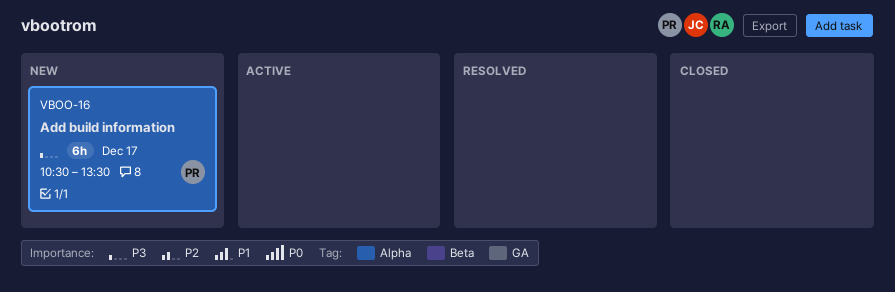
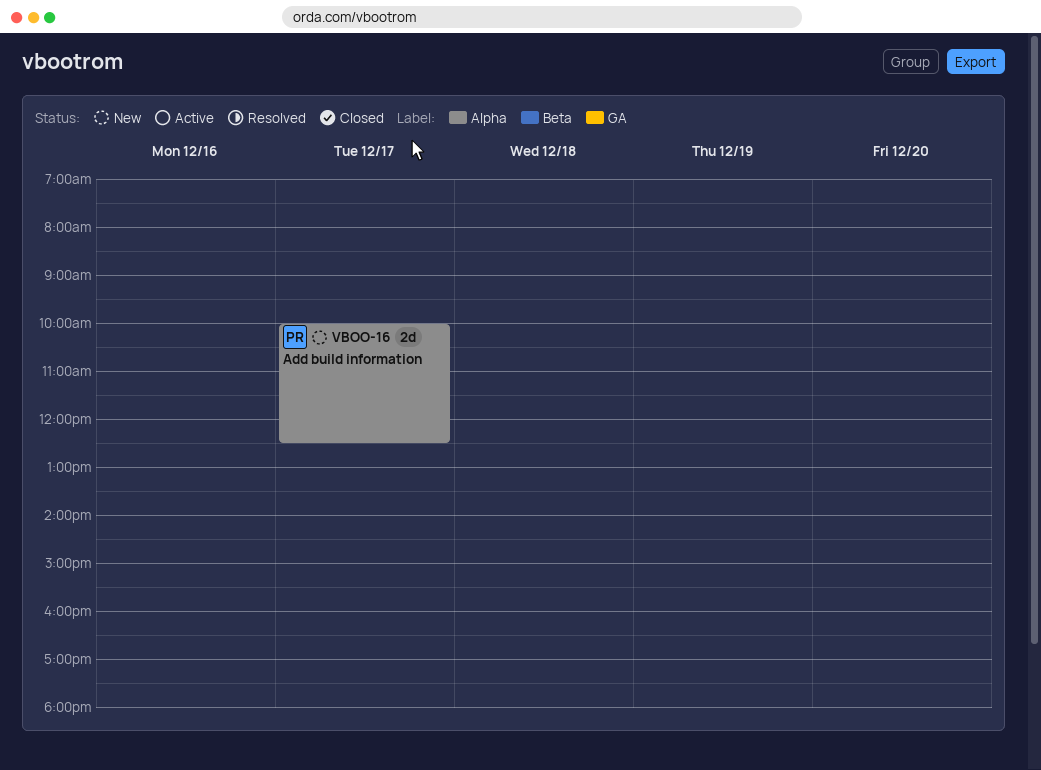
VBOO-16, estimate: 6h -> 2d
VBOO-16, begins: 10:30 -> 10:00
VBOO-16, ends: 13:30 -> 12:30

